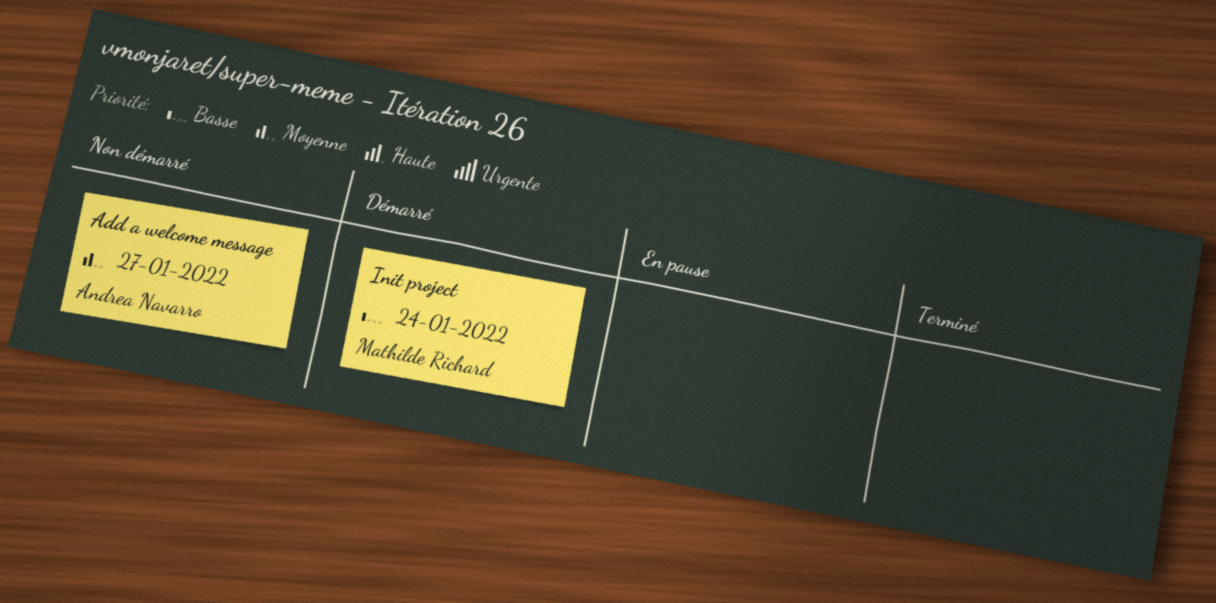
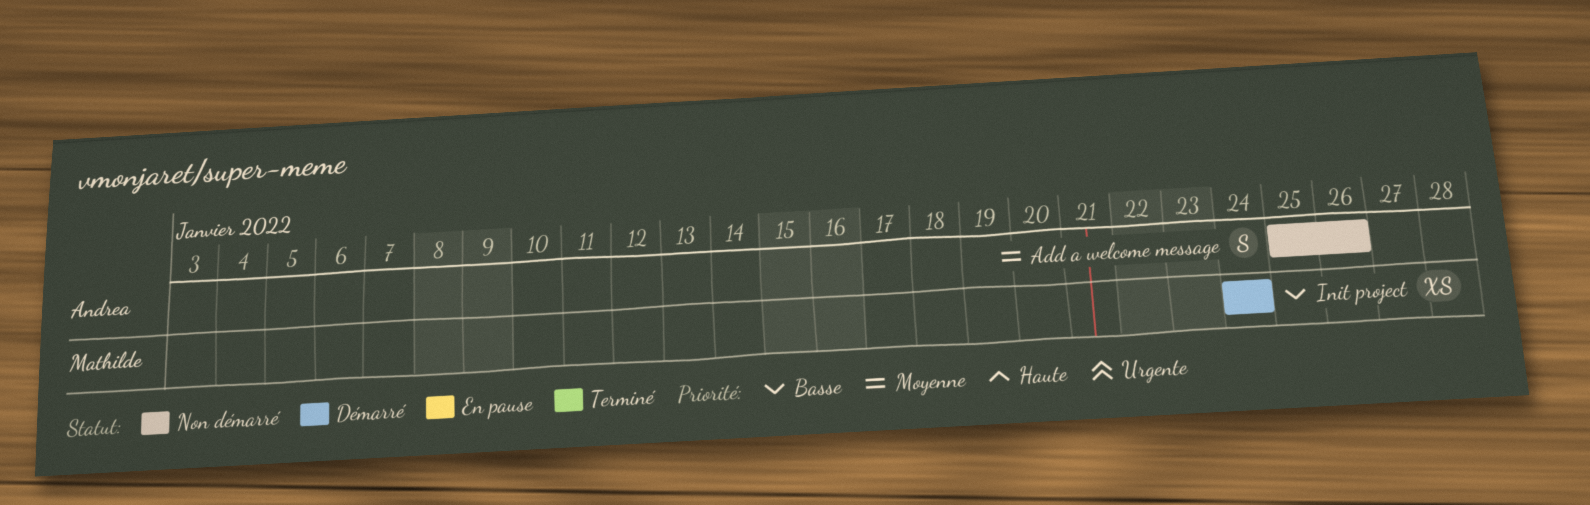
Add a welcome message, due: Jan 27 -> Jan 26

